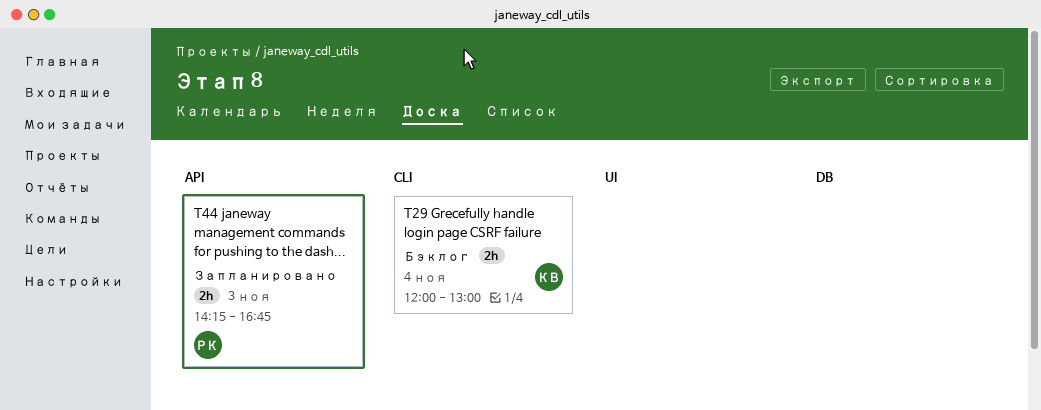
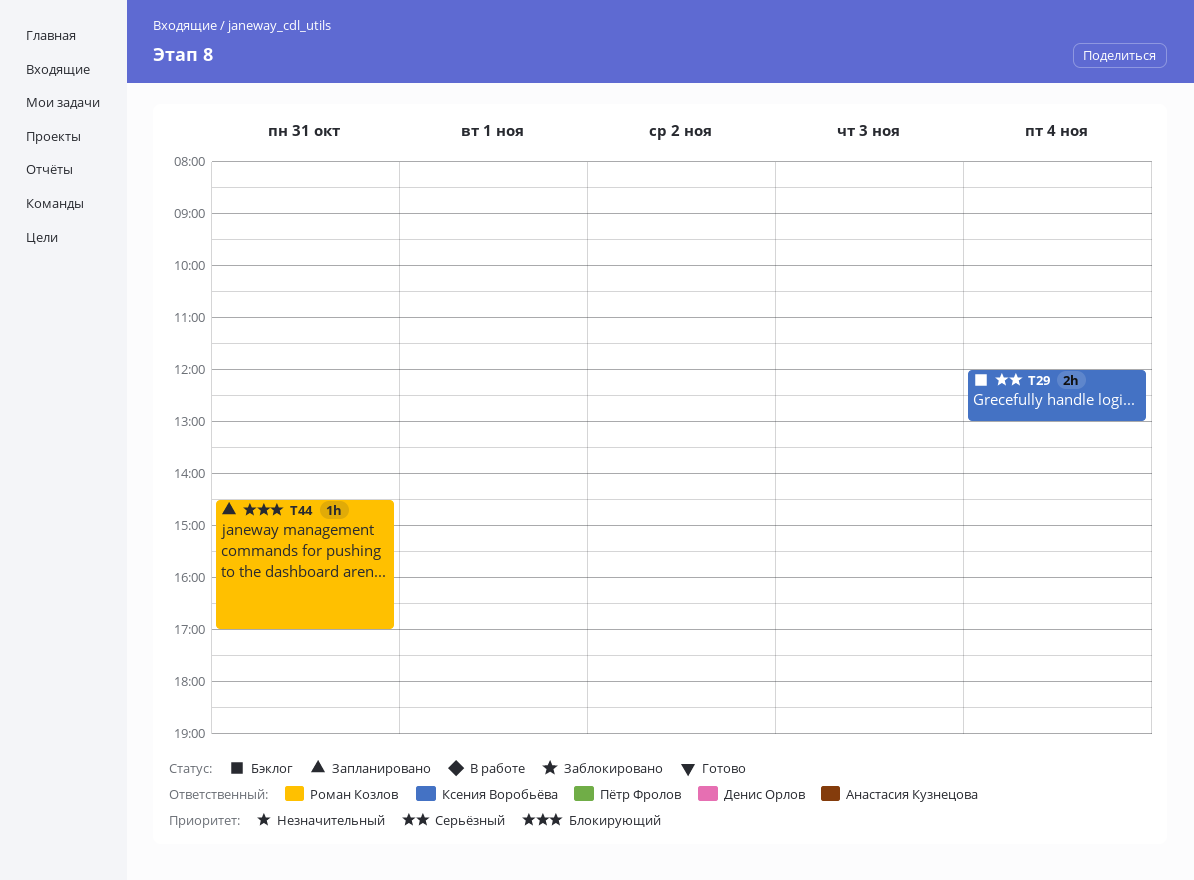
T44, estimate: 2h -> 1h
T44, day: Nov 3 -> Oct 31
T44, begins: 14:15 -> 14:30
T44, ends: 16:45 -> 17:00

